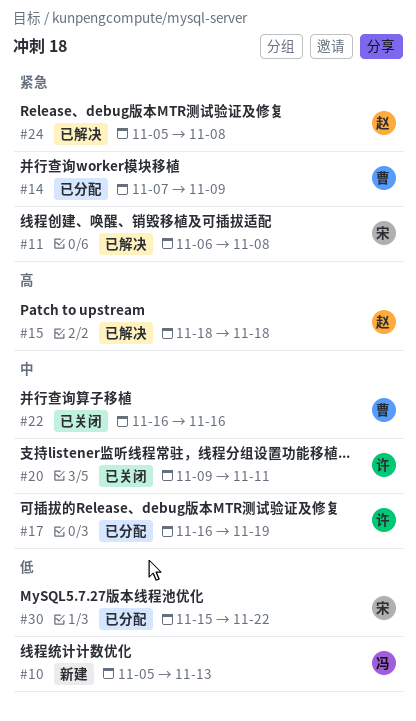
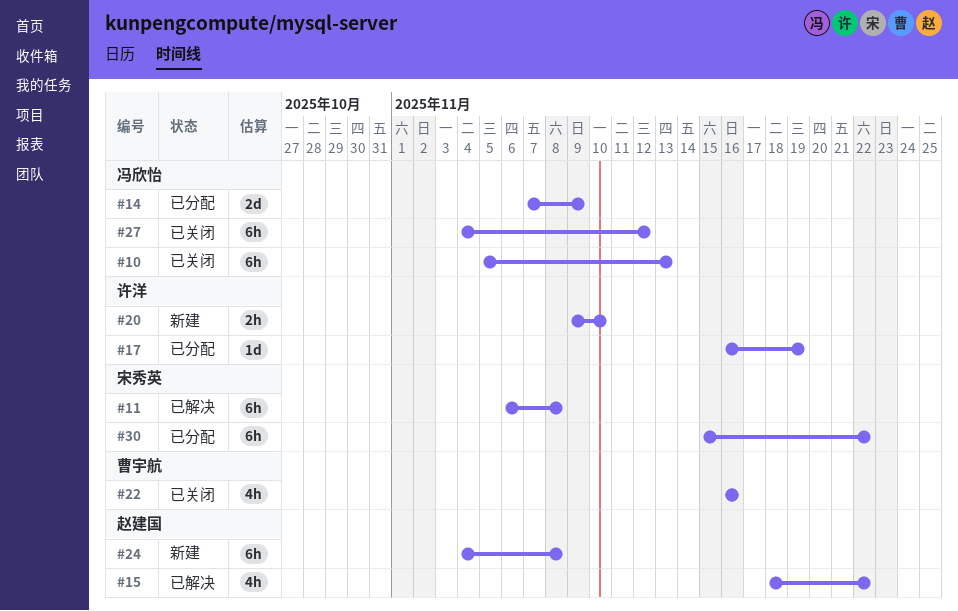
#10, status: 新建 -> 已关闭
#14, owner: 曹宇航 -> 冯欣怡
#15, due: Nov 18 -> Nov 22
#20, status: 已关闭 -> 新建
#20, due: Nov 11 -> Nov 10
#24, status: 已解决 -> 新建
#24, start: Nov 5 -> Nov 4
#27: none -> present

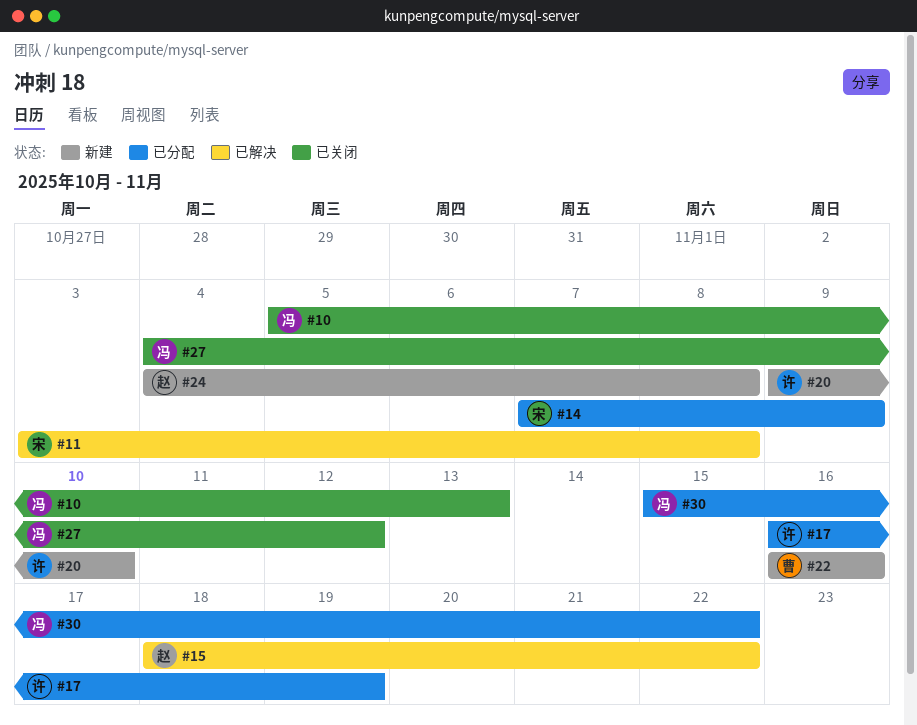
#11, start: Nov 6 -> Nov 3
#14, owner: 冯欣怡 -> 宋秀英
#22, status: 已关闭 -> 新建
#30, owner: 宋秀英 -> 冯欣怡

